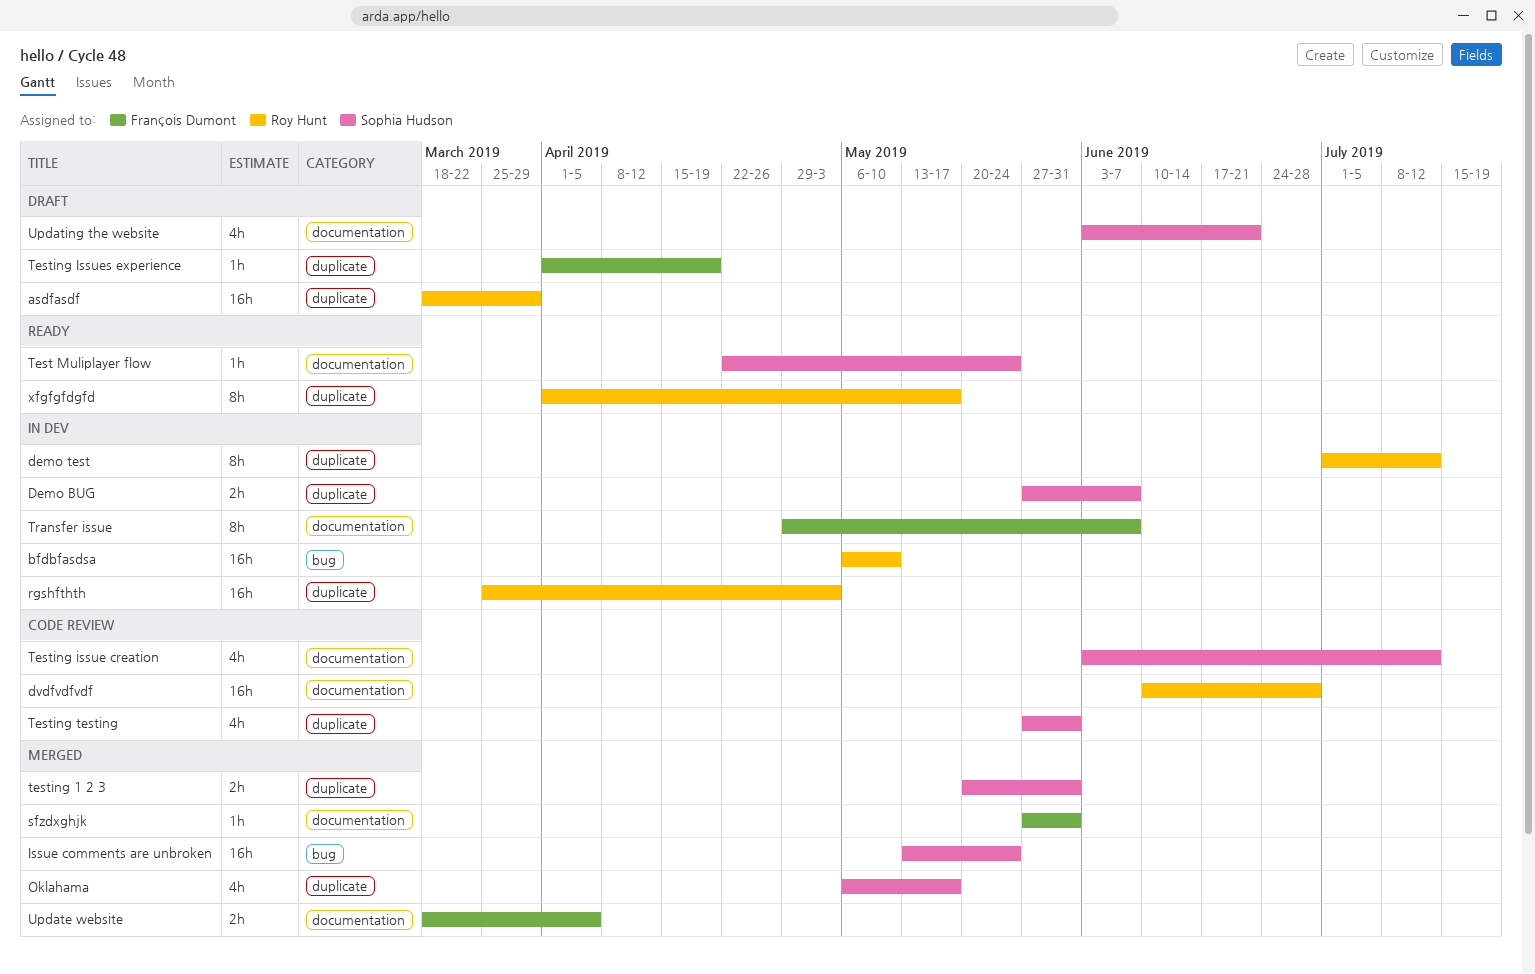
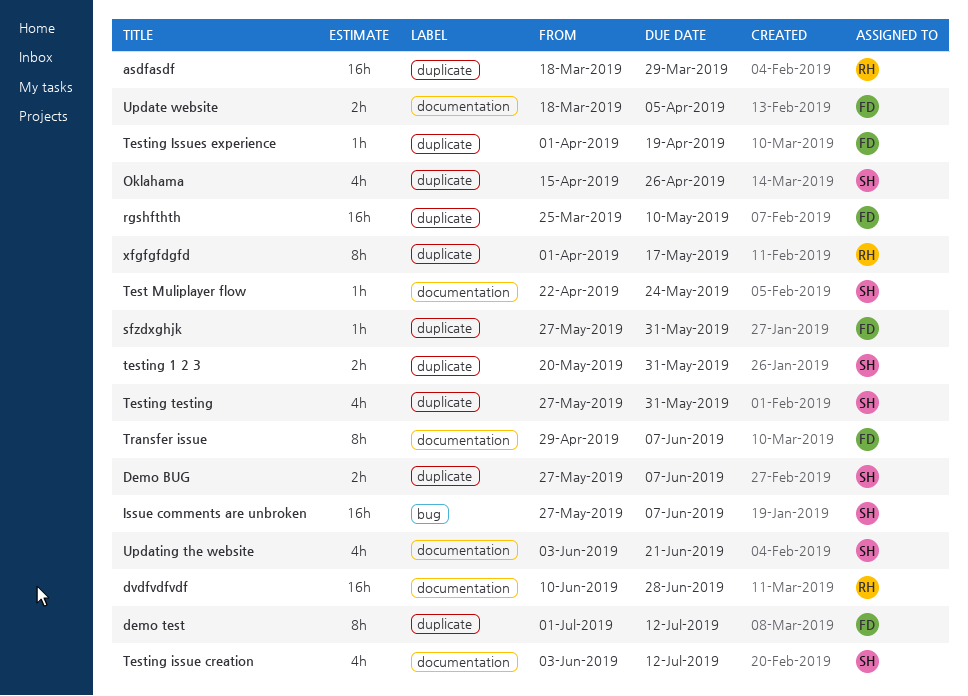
bfdbfasdsa: present -> none
demo test, owner: Roy Hunt -> François Dumont
Issue comments are unbroken, start: May 13 -> May 27
Issue comments are unbroken, due: May 24 -> Jun 7
Oklahama, start: May 6 -> Apr 15
Oklahama, due: May 17 -> Apr 26
rgshfthth, owner: Roy Hunt -> François Dumont
rgshfthth, due: May 3 -> May 10
sfzdxghjk, label: documentation -> duplicate

